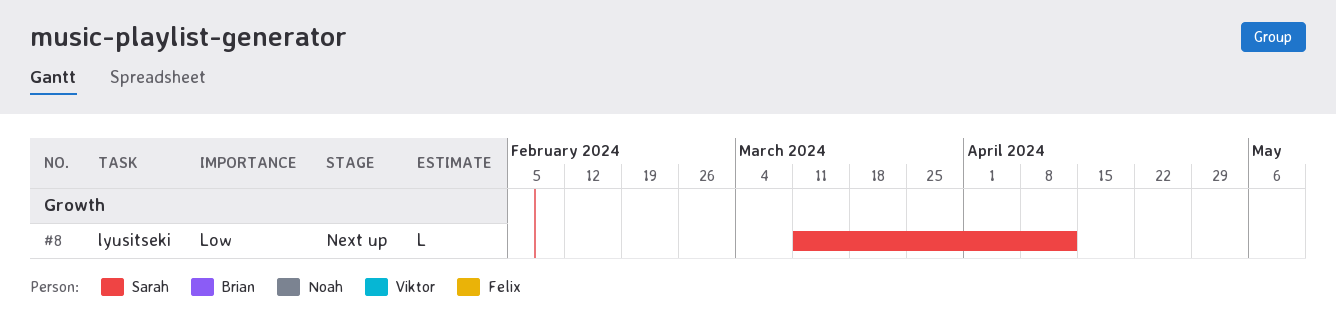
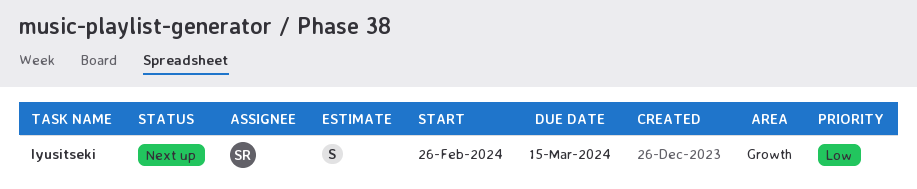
lyusitseki, estimate: L -> S
lyusitseki, start: Mar 11 -> Feb 26
lyusitseki, due: Apr 12 -> Mar 15

